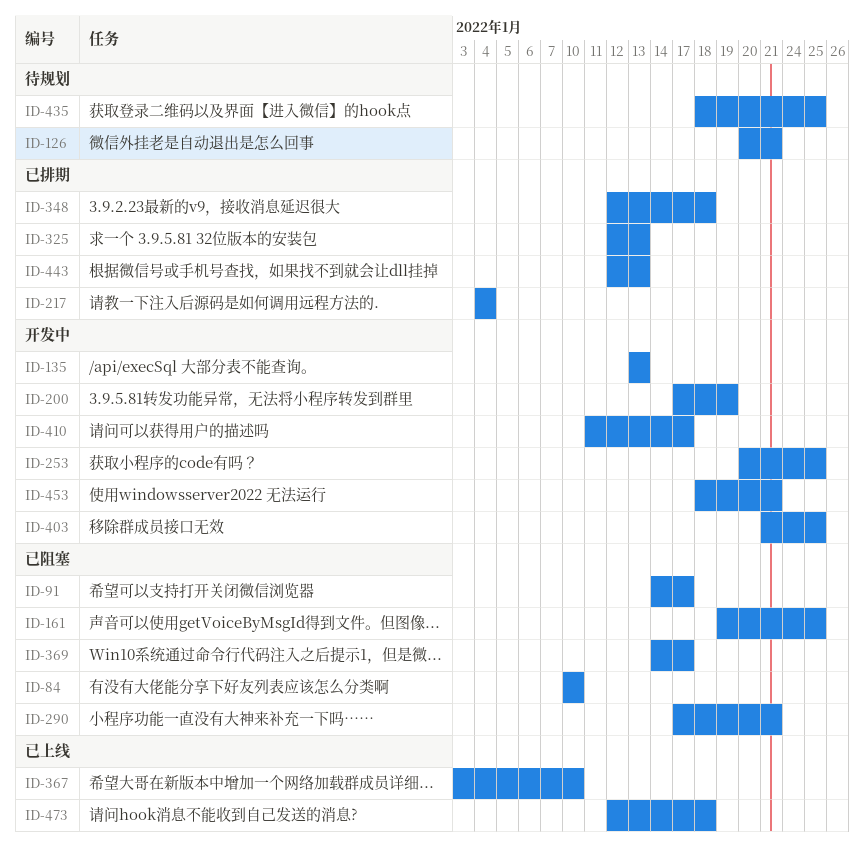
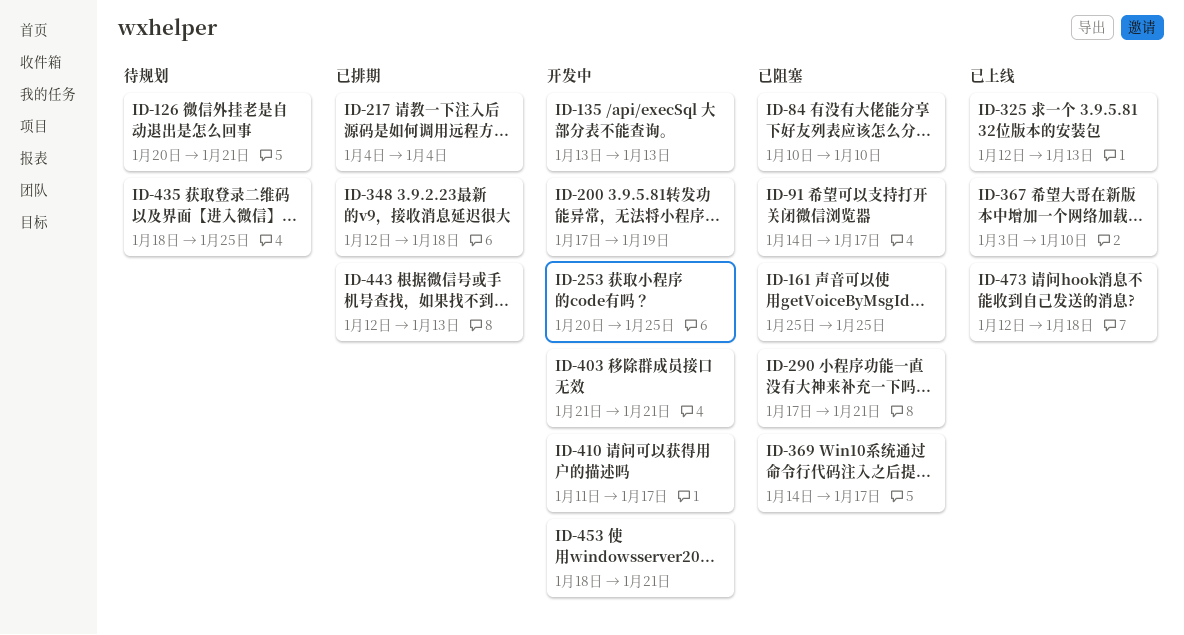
ID-161, start: Jan 19 -> Jan 25
ID-325, status: 已排期 -> 已上线
ID-403, due: Jan 25 -> Jan 21

